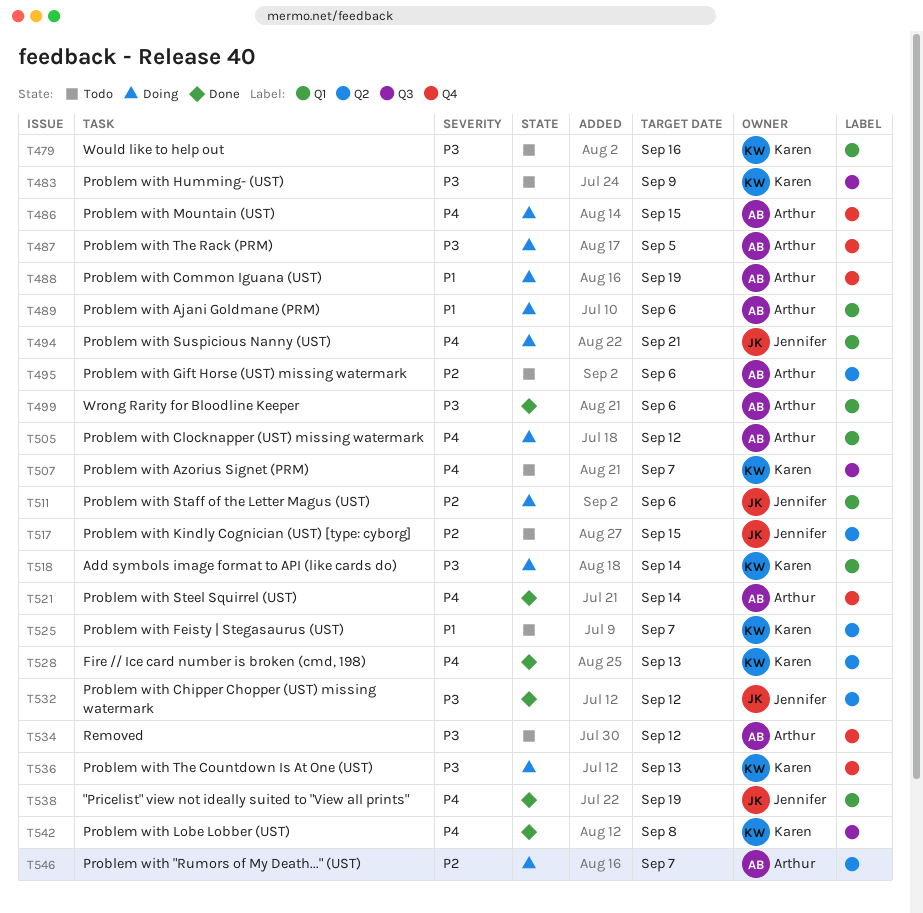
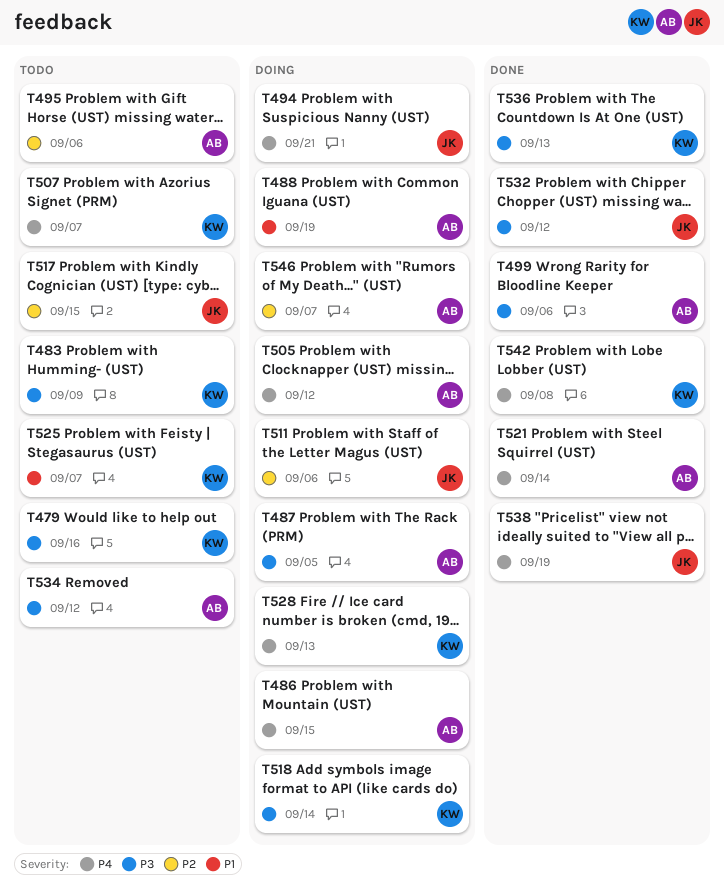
T489: present -> none
T528, status: Done -> Doing
T536, status: Doing -> Done

